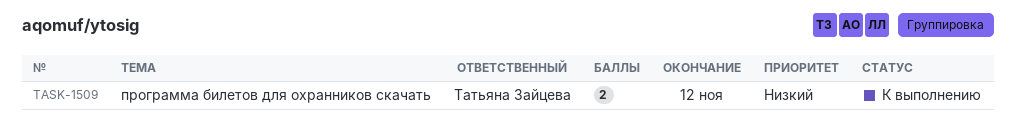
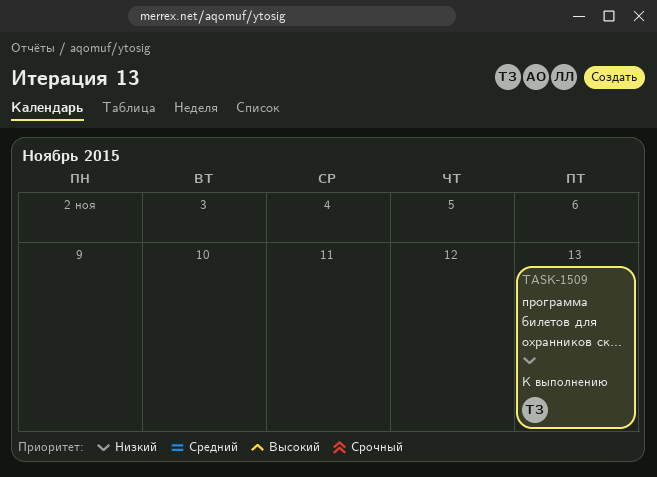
TASK-1509, due: Nov 12 -> Nov 13

